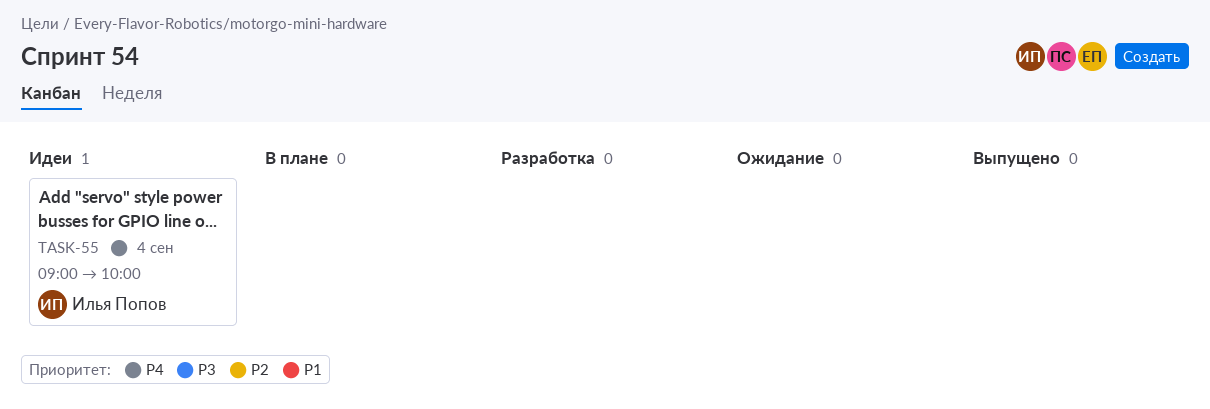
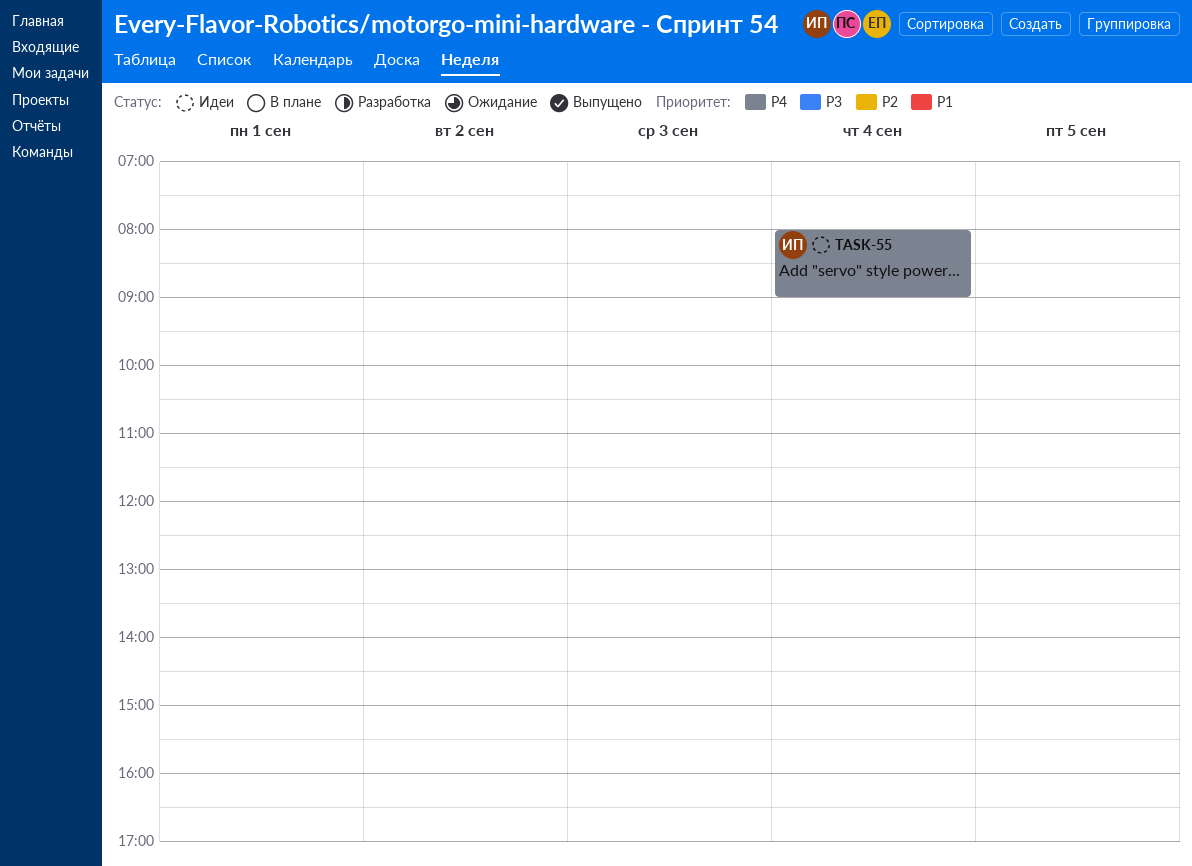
TASK-55, begins: 09:00 -> 08:00
TASK-55, ends: 10:00 -> 09:00

